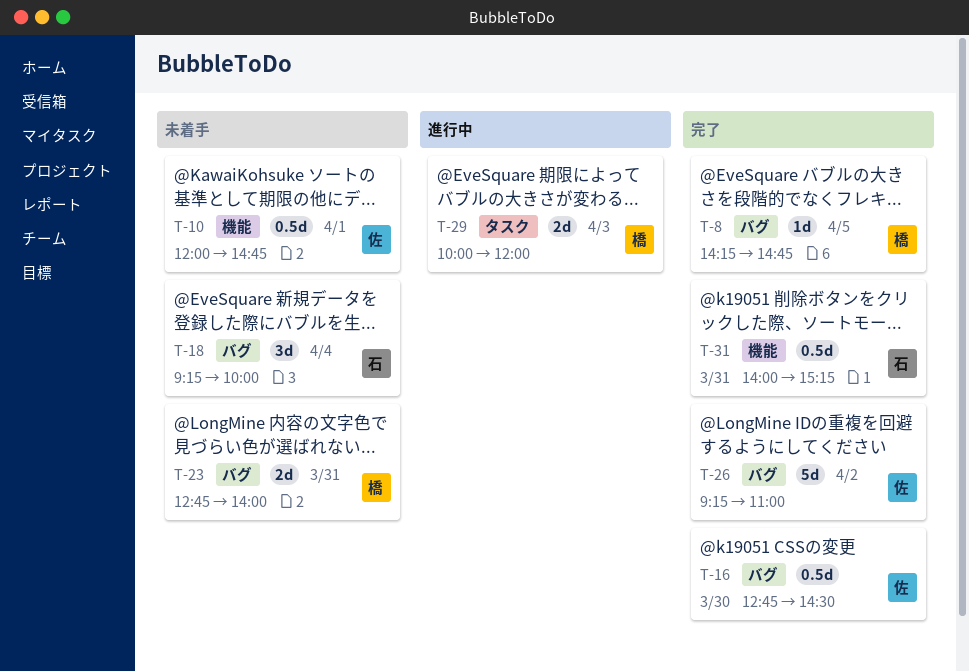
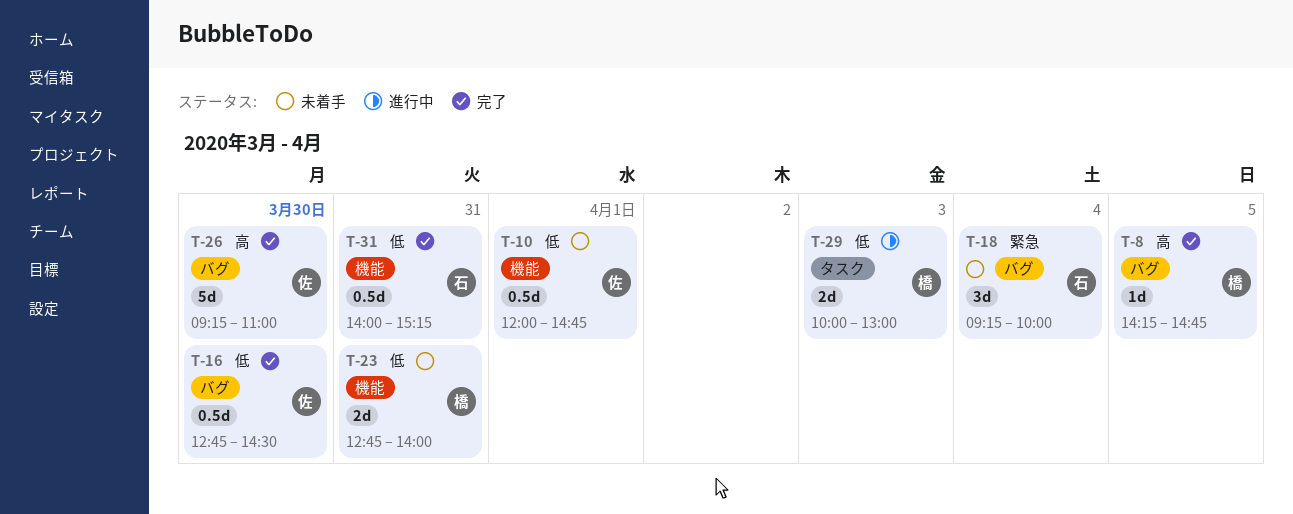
T-23, label: バグ -> 機能
T-26, day: Apr 2 -> Mar 30
T-29, ends: 12:00 -> 13:00

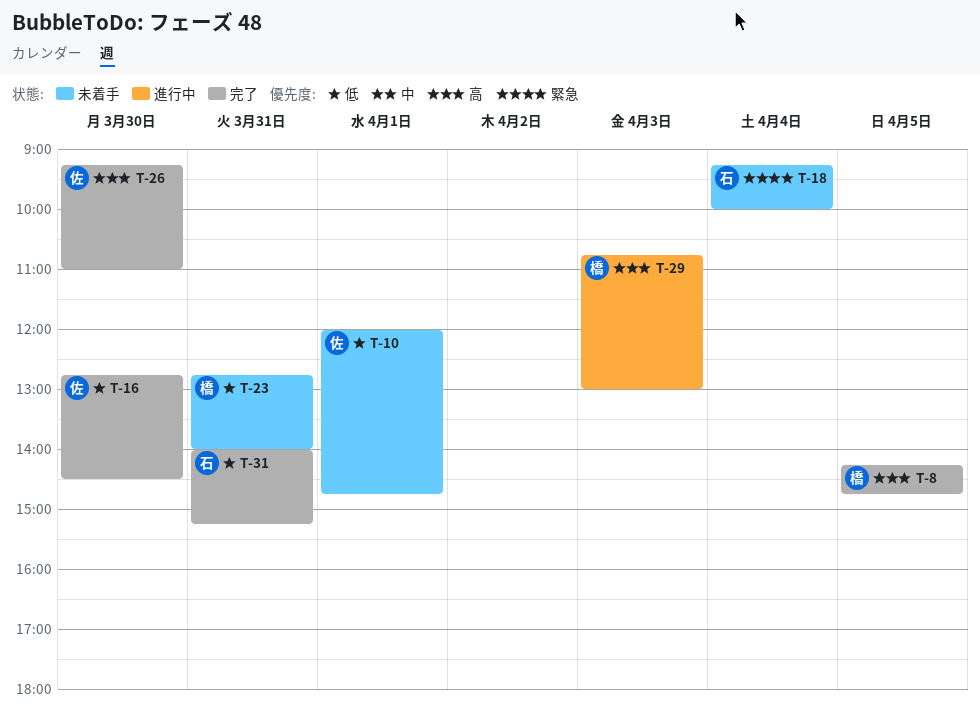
T-29, priority: 低 -> 高
T-29, begins: 10:00 -> 10:45

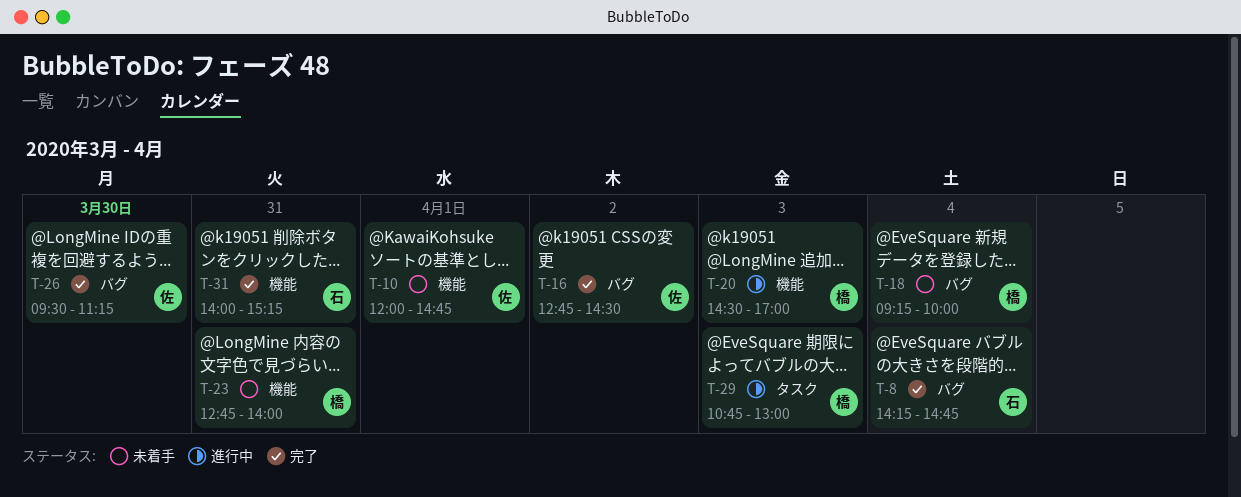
T-8, owner: 橋 -> 石
T-8, day: Apr 5 -> Apr 4
T-16, day: Mar 30 -> Apr 2
T-18, owner: 石 -> 橋
T-20: none -> present
T-26, begins: 09:15 -> 09:30
T-26, ends: 11:00 -> 11:15

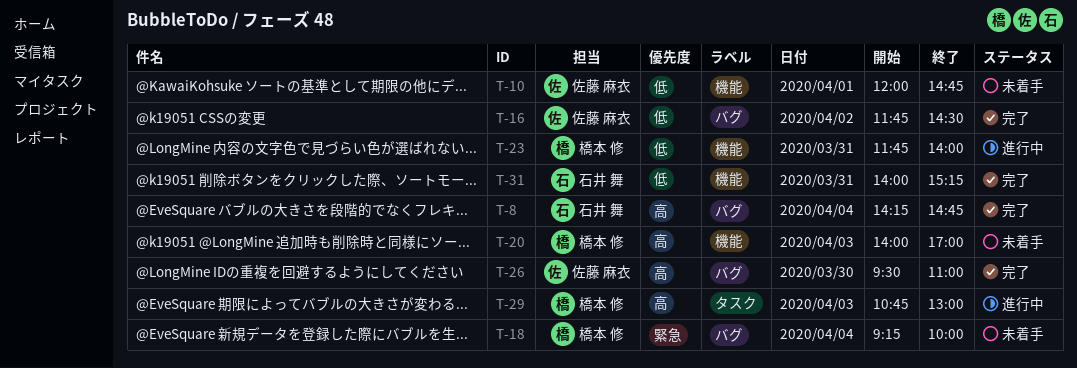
T-16, begins: 12:45 -> 11:45
T-20, status: 進行中 -> 未着手
T-20, begins: 14:30 -> 14:00
T-23, status: 未着手 -> 進行中
T-23, begins: 12:45 -> 11:45
T-26, ends: 11:15 -> 11:00

